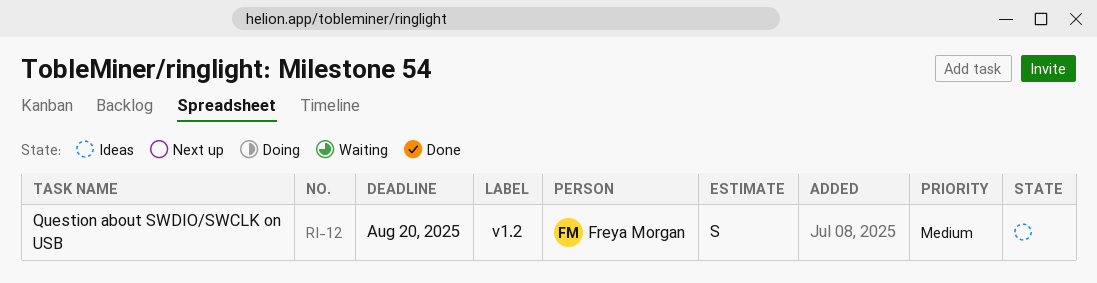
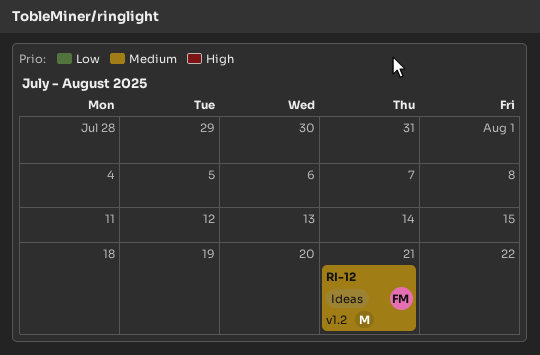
RI-12, estimate: S -> M
RI-12, due: Aug 20 -> Aug 21

